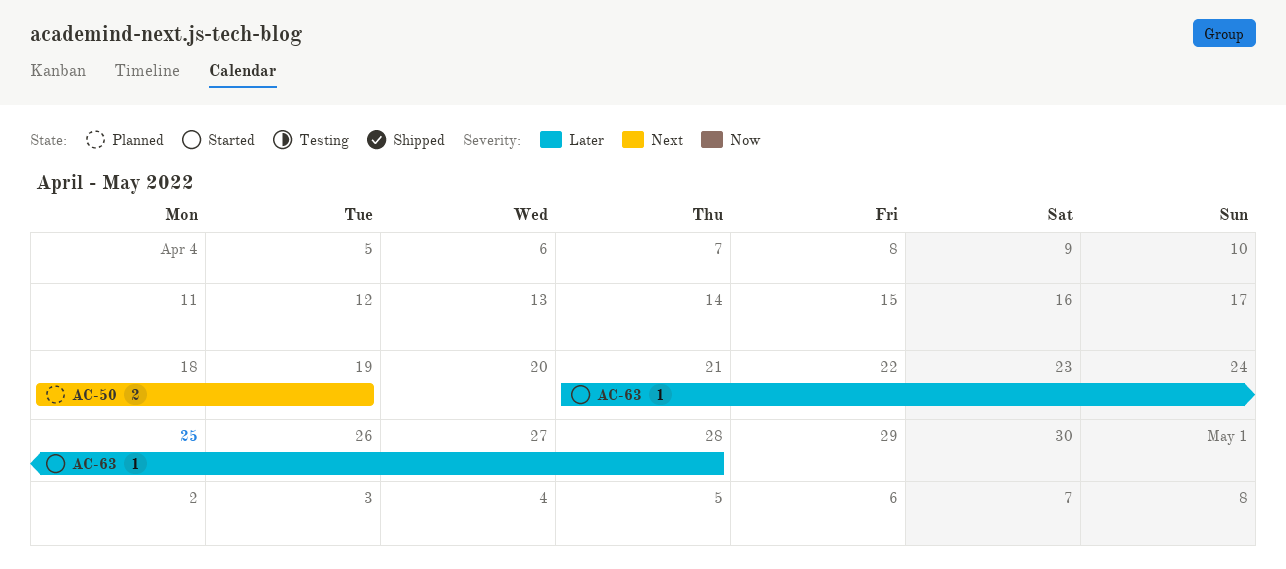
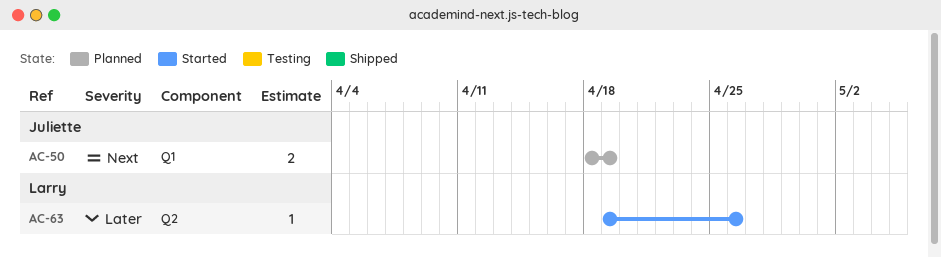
AC-63, start: Apr 21 -> Apr 19
AC-63, due: Apr 28 -> Apr 26

